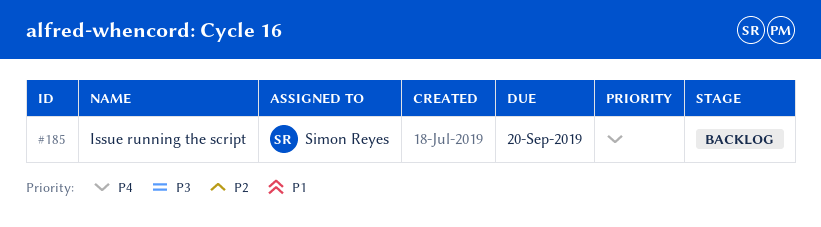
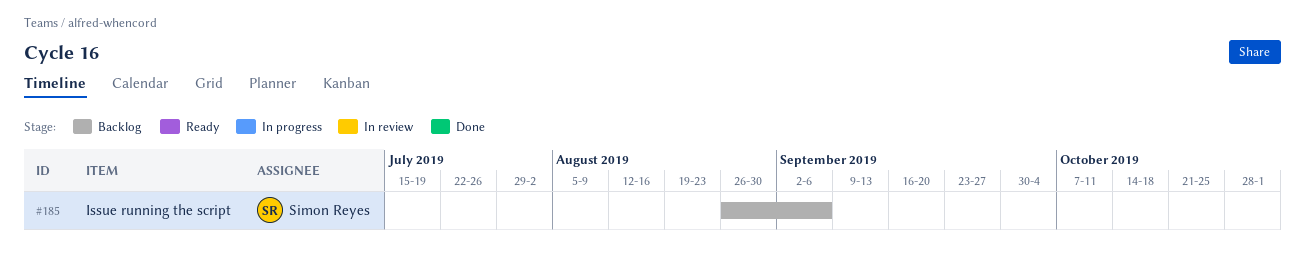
#185, due: Sep 20 -> Sep 6

